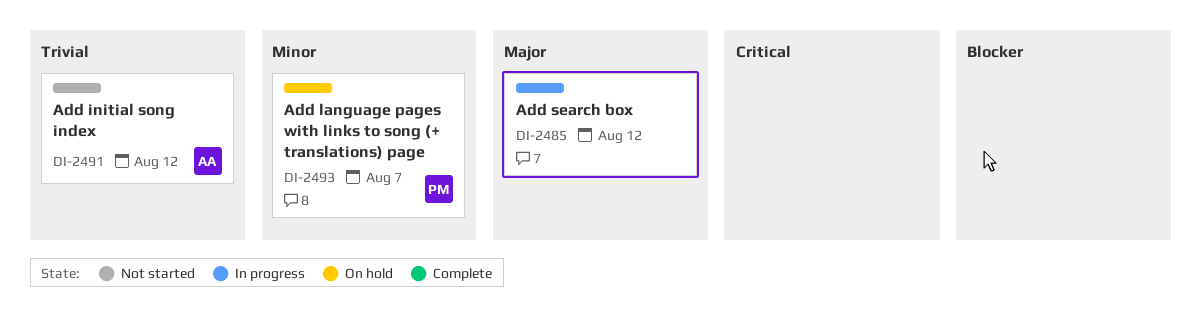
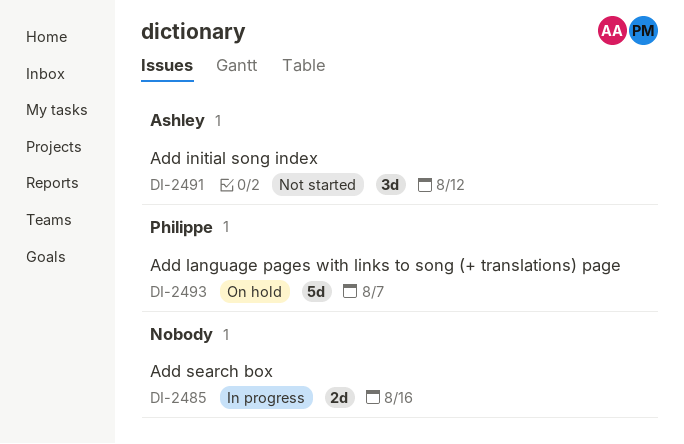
DI-2485, due: Aug 12 -> Aug 16

